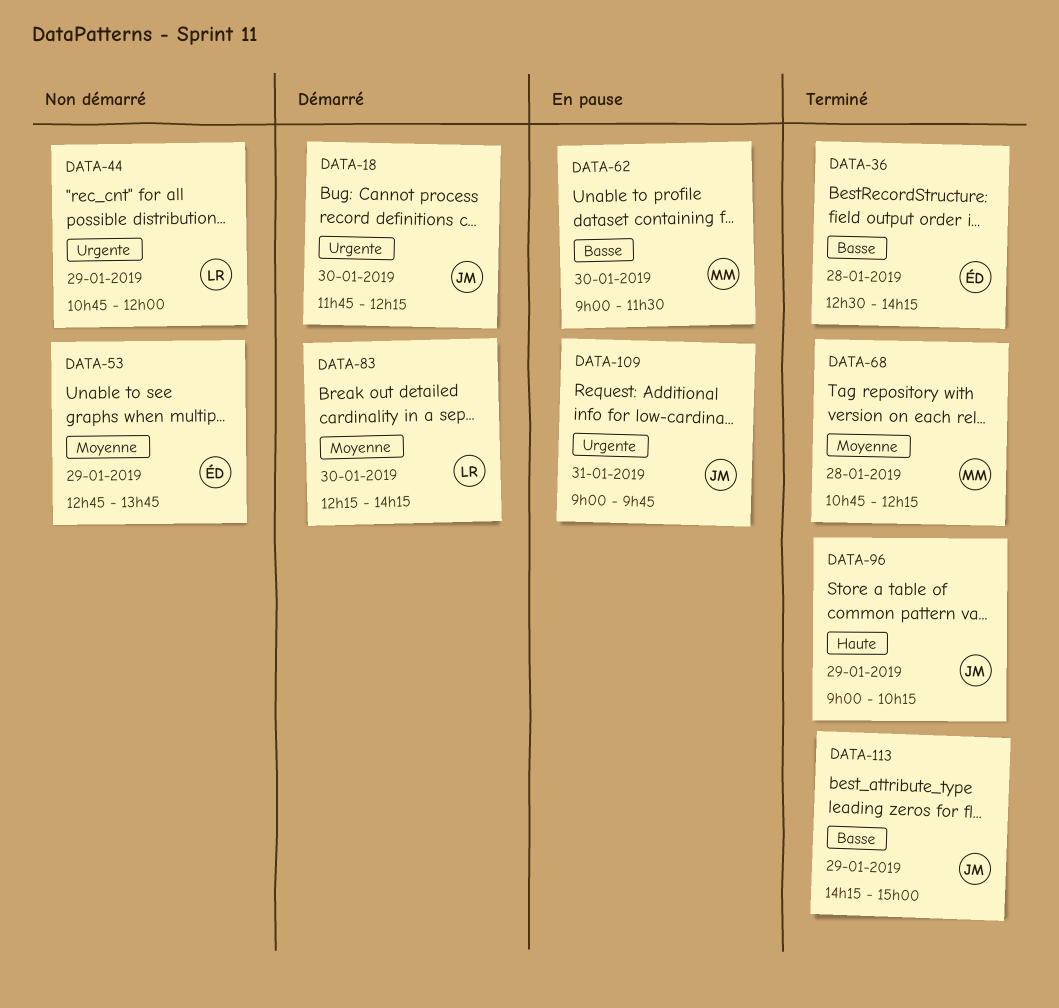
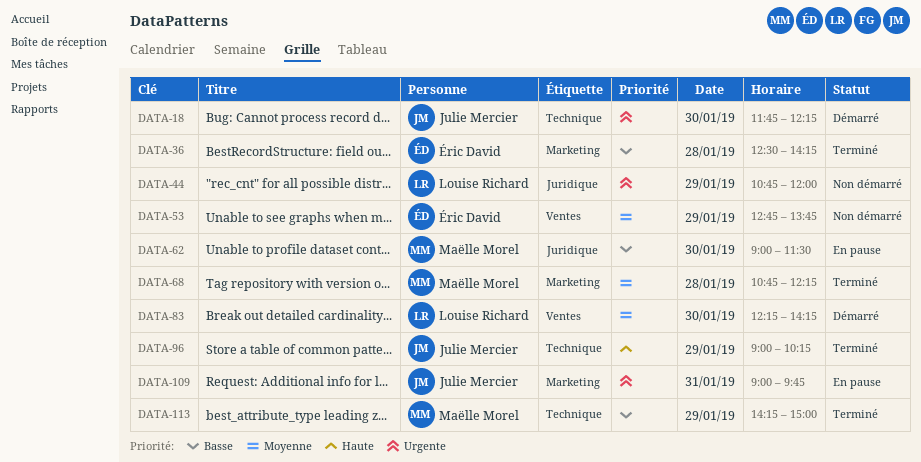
DATA-113, owner: Julie Mercier -> Maëlle Morel

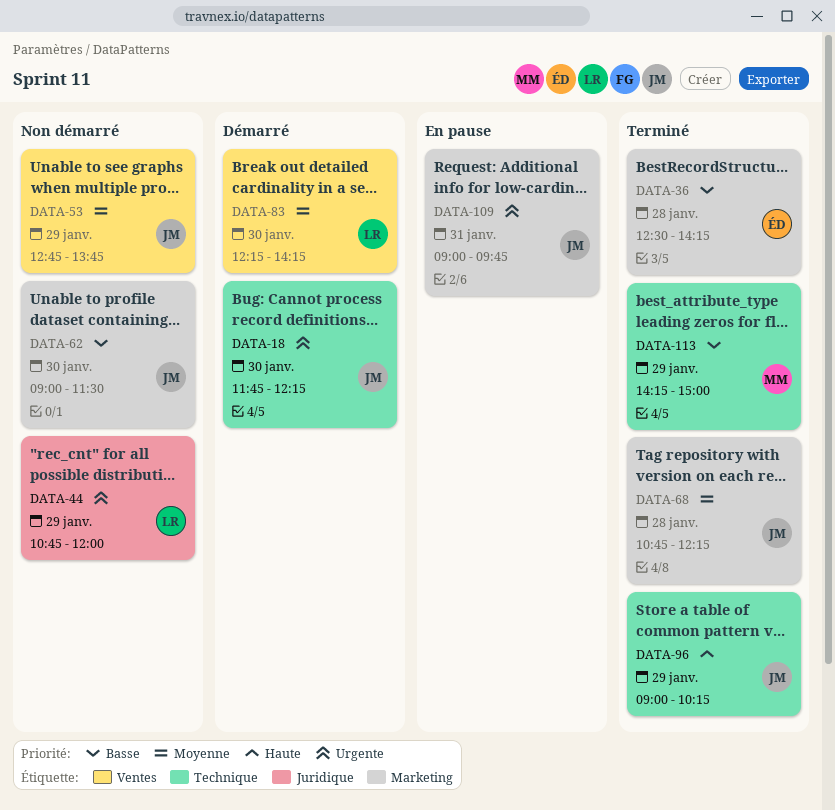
DATA-53, owner: Éric David -> Julie Mercier
DATA-62, status: En pause -> Non démarré
DATA-62, owner: Maëlle Morel -> Julie Mercier
DATA-62, label: Juridique -> Marketing
DATA-68, owner: Maëlle Morel -> Julie Mercier

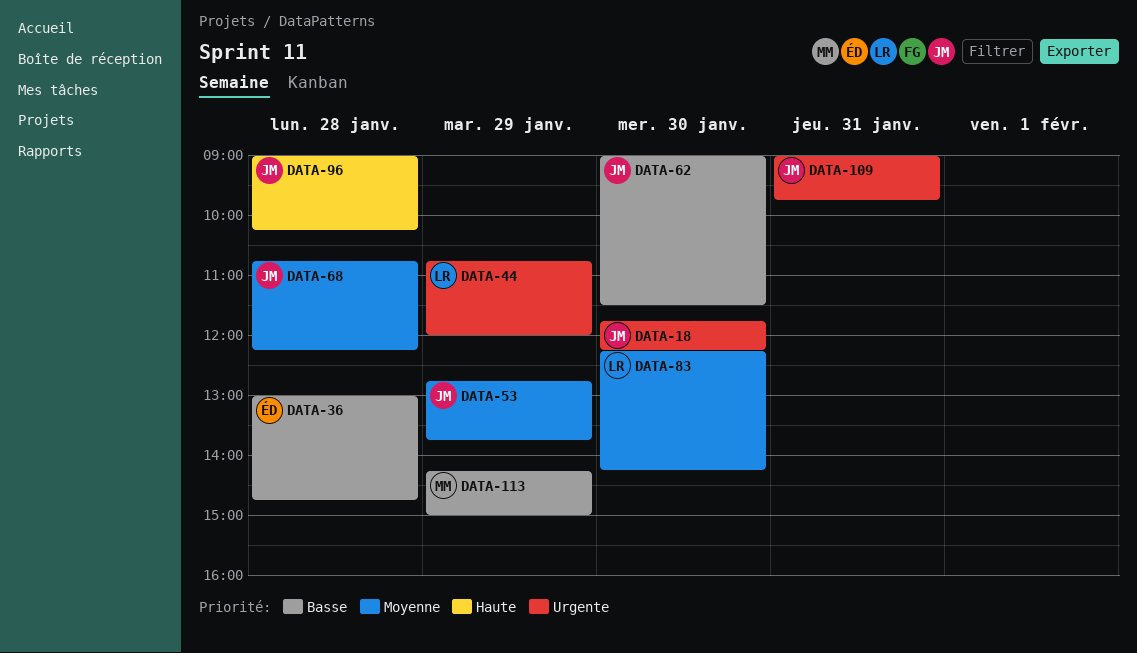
DATA-36, begins: 12:30 -> 13:00
DATA-36, ends: 14:15 -> 14:45
DATA-96, day: Jan 29 -> Jan 28

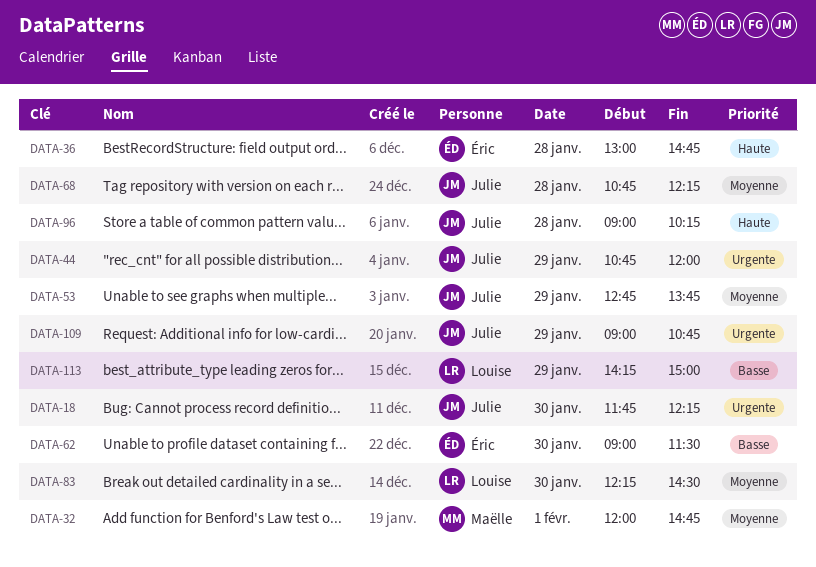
DATA-32: none -> present
DATA-36, priority: Basse -> Haute
DATA-44, owner: Louise -> Julie
DATA-62, owner: Julie -> Éric
DATA-83, ends: 14:15 -> 14:30
DATA-109, day: Jan 31 -> Jan 29
DATA-109, ends: 09:45 -> 10:45
DATA-113, owner: Maëlle -> Louise

